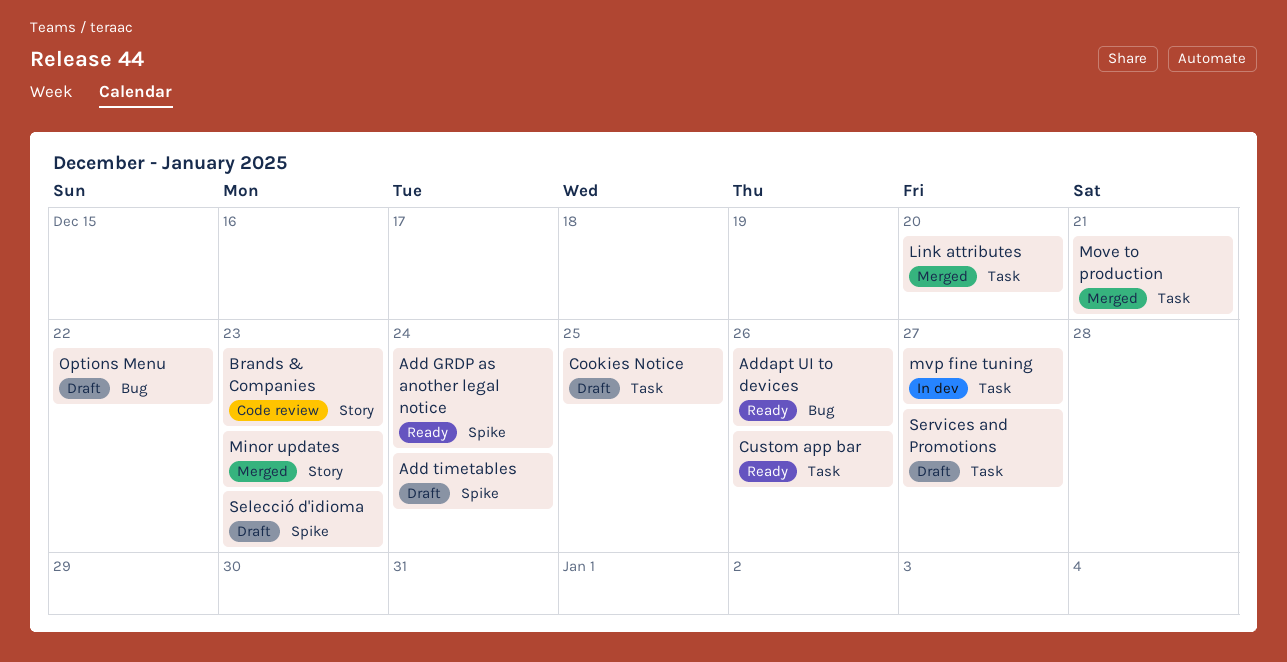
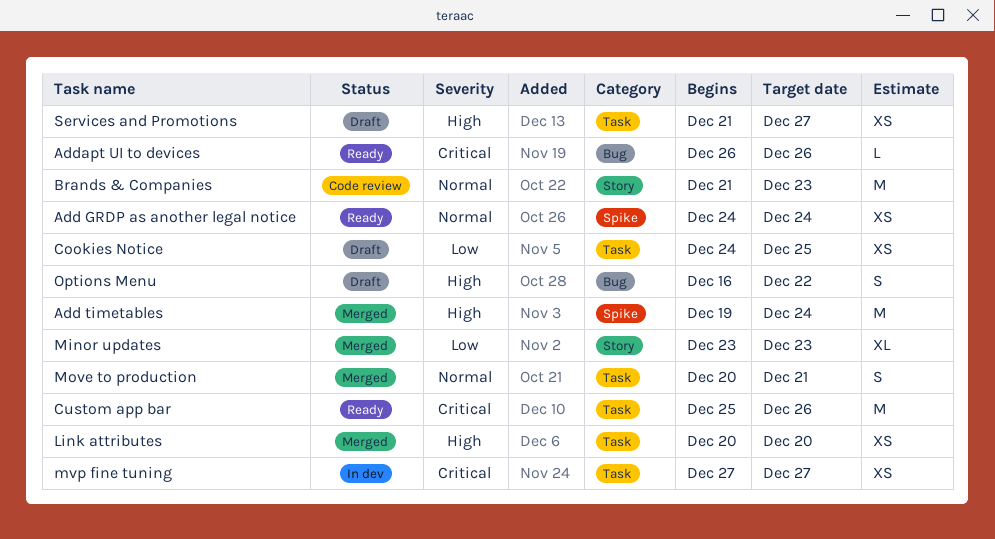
Add timetables, status: Draft -> Merged
Selecció d'idioma: present -> none

